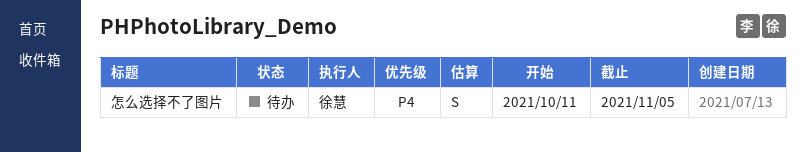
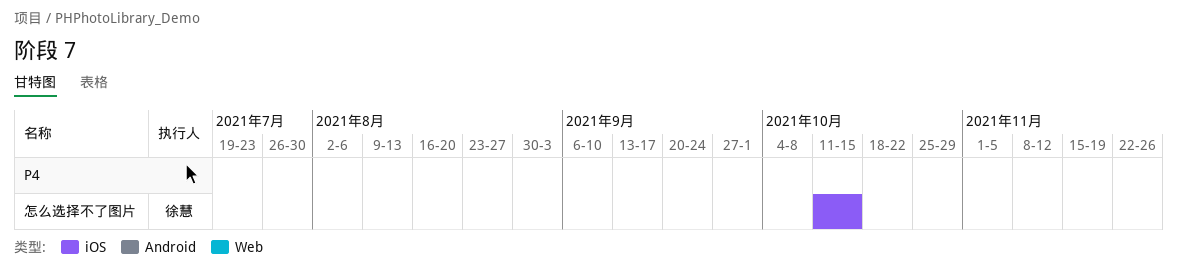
怎么选择不了图片, due: Nov 5 -> Oct 15

